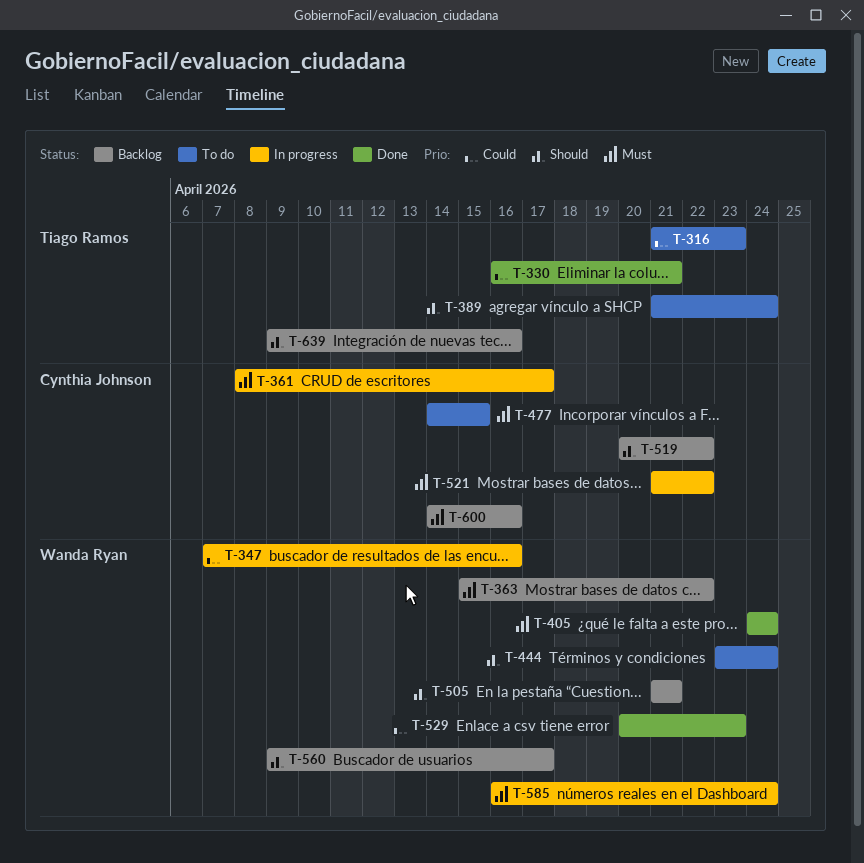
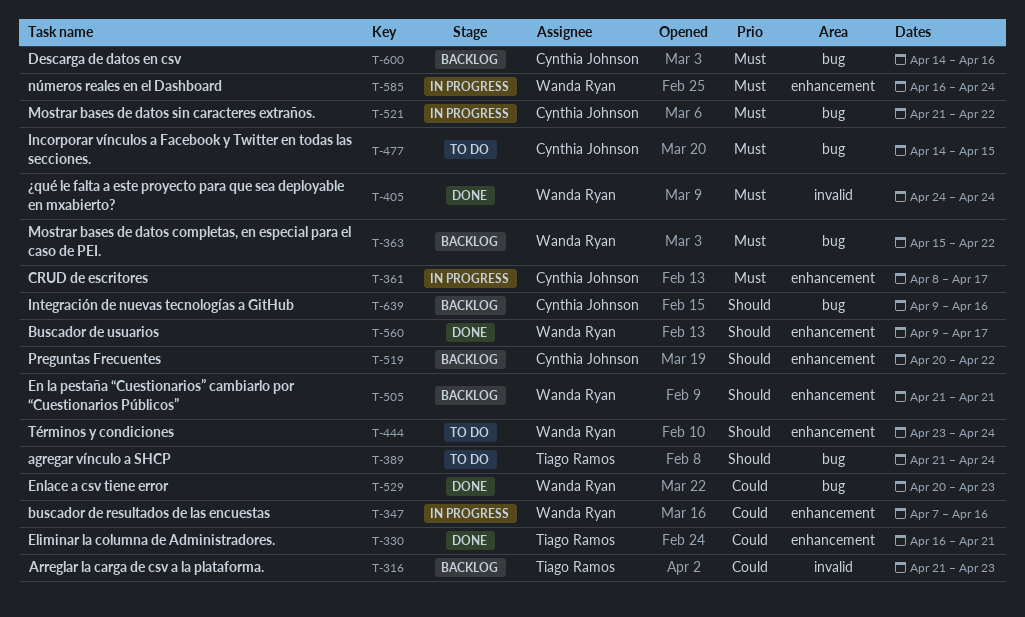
T-316, status: To do -> Backlog
T-560, status: Backlog -> Done
T-639, owner: Tiago Ramos -> Cynthia Johnson

